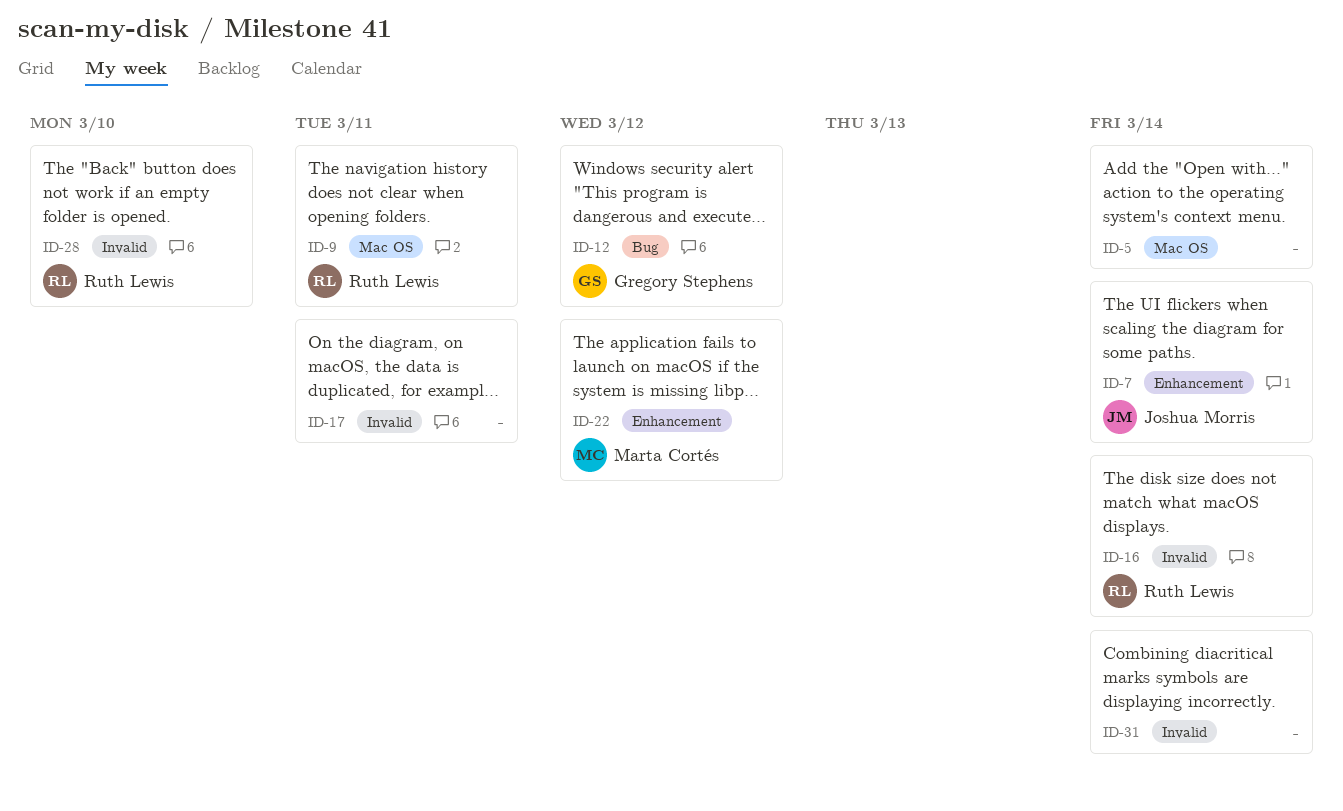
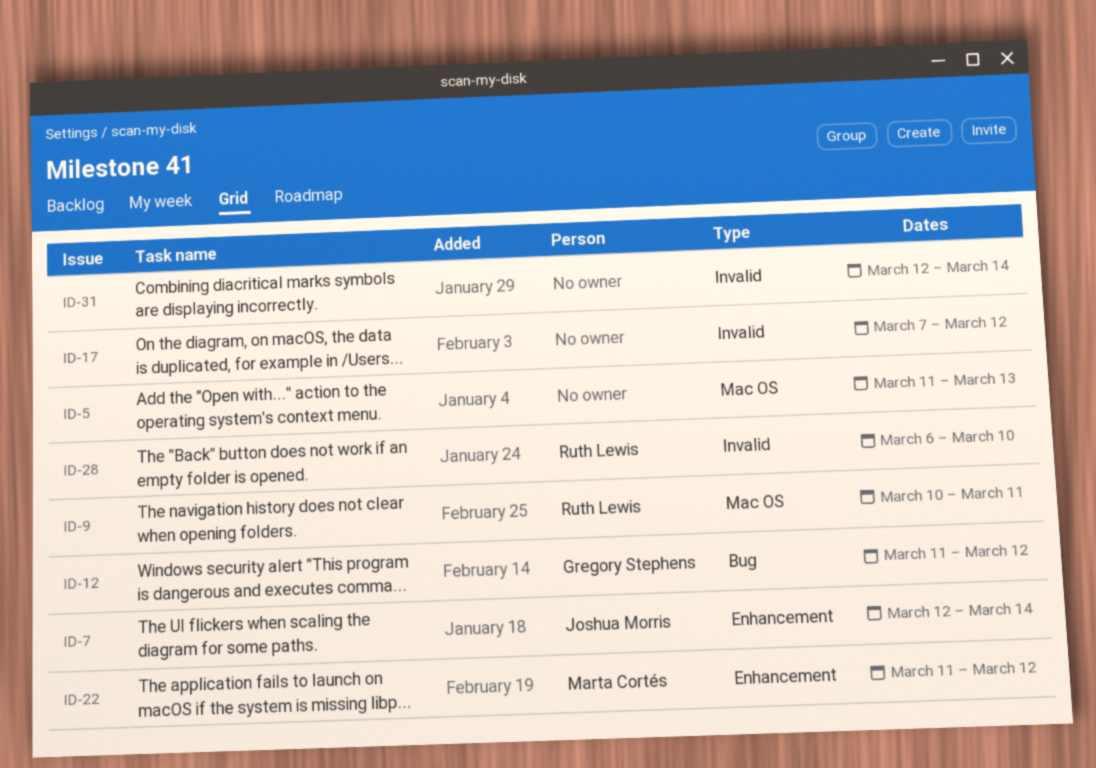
ID-5, due: Mar 14 -> Mar 13
ID-16: present -> none
ID-17, due: Mar 11 -> Mar 12

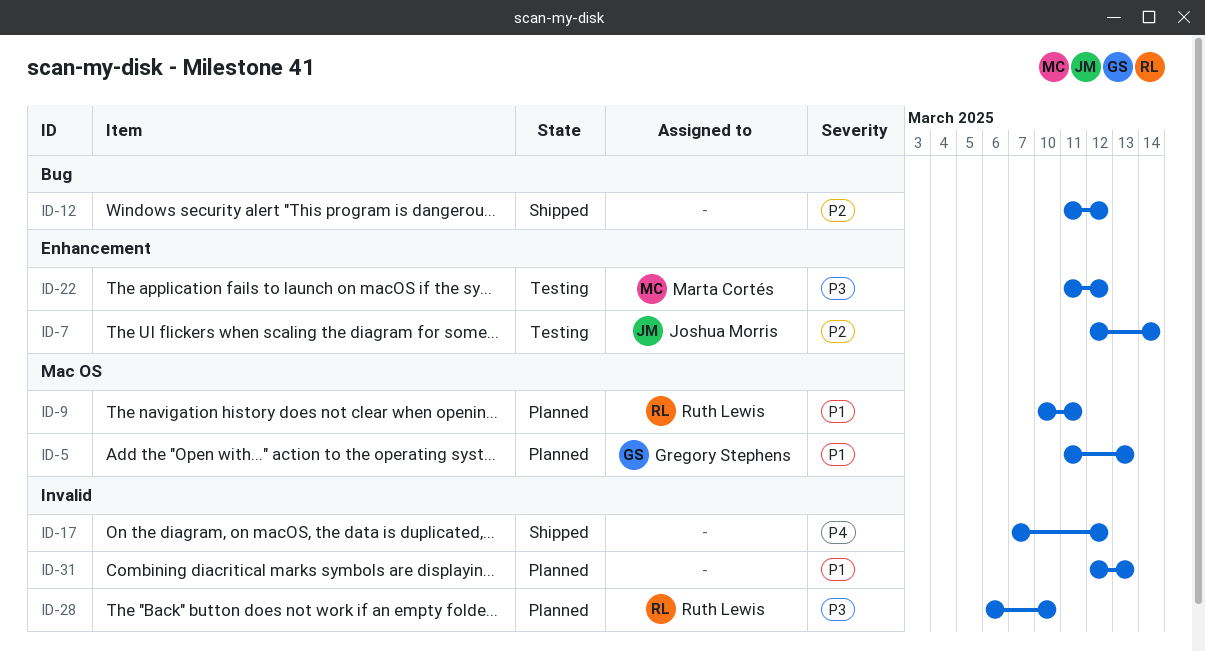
ID-5, owner: none -> Gregory Stephens
ID-12, owner: Gregory Stephens -> none
ID-31, due: Mar 14 -> Mar 13

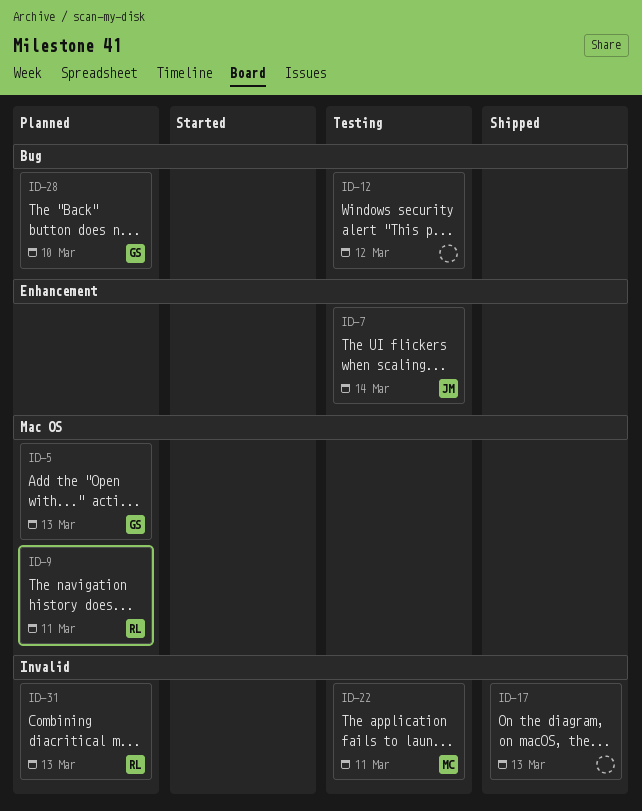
ID-12, status: Shipped -> Testing
ID-17, due: Mar 12 -> Mar 13
ID-22, label: Enhancement -> Invalid
ID-22, due: Mar 12 -> Mar 11
ID-28, owner: Ruth Lewis -> Gregory Stephens
ID-28, label: Invalid -> Bug
ID-31, owner: none -> Ruth Lewis

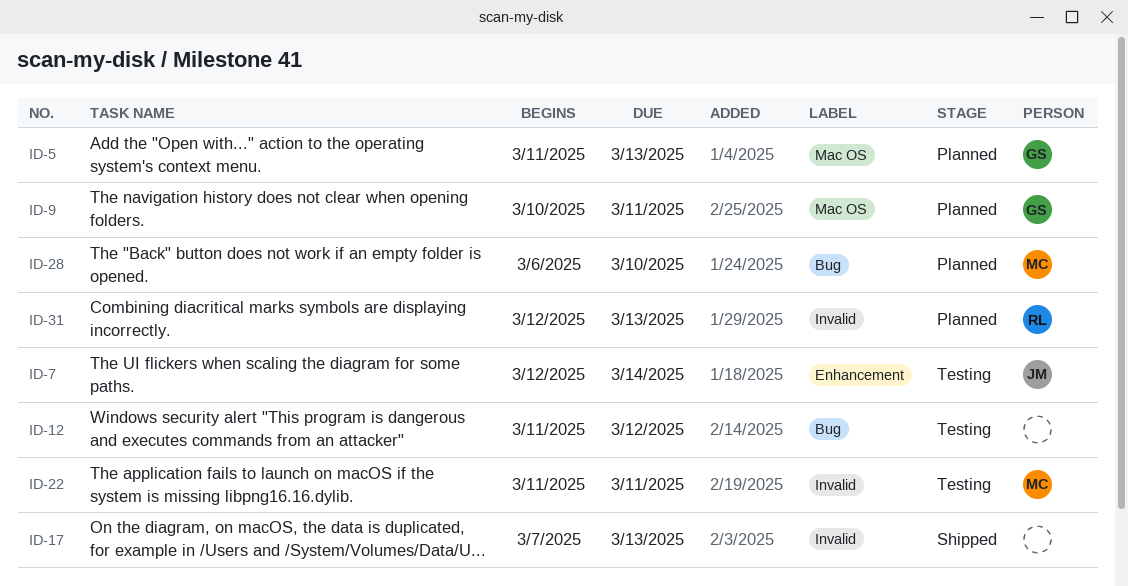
ID-9, owner: RL -> GS
ID-28, owner: GS -> MC

